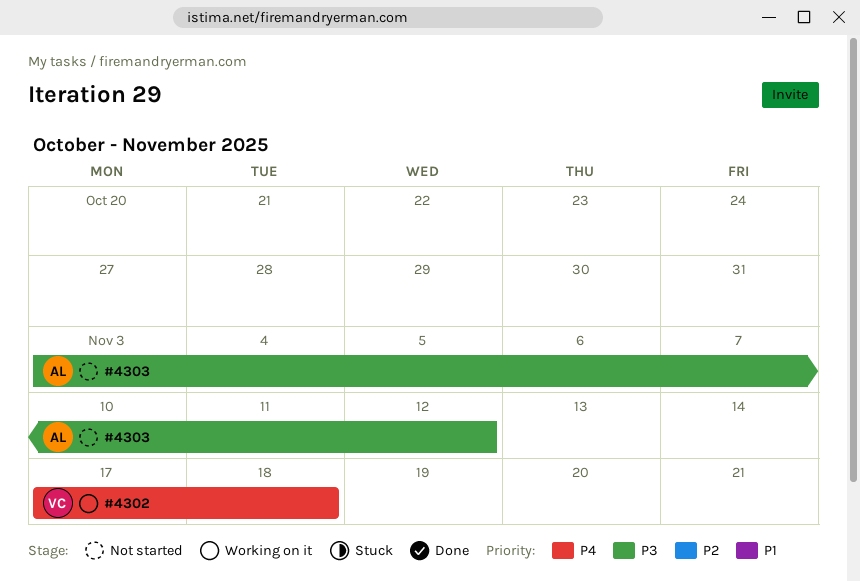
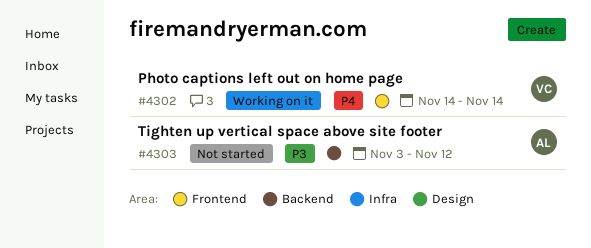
#4302, start: Nov 17 -> Nov 14
#4302, due: Nov 18 -> Nov 14

